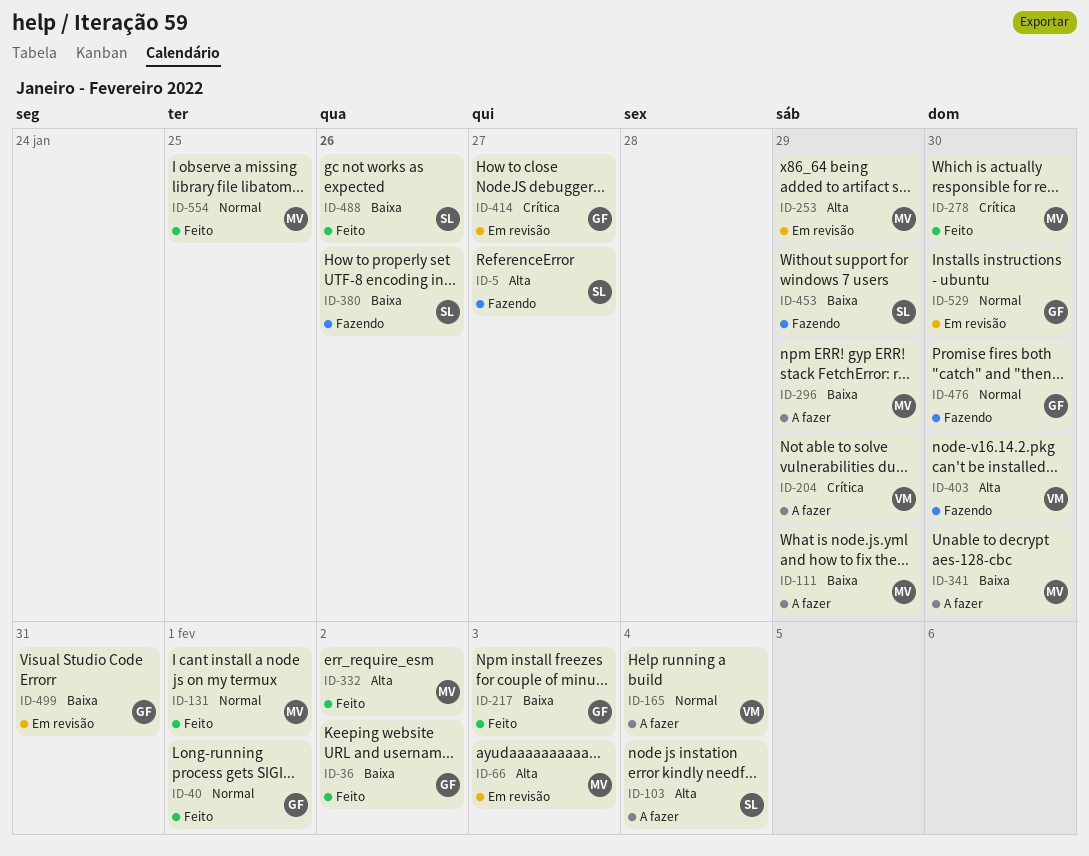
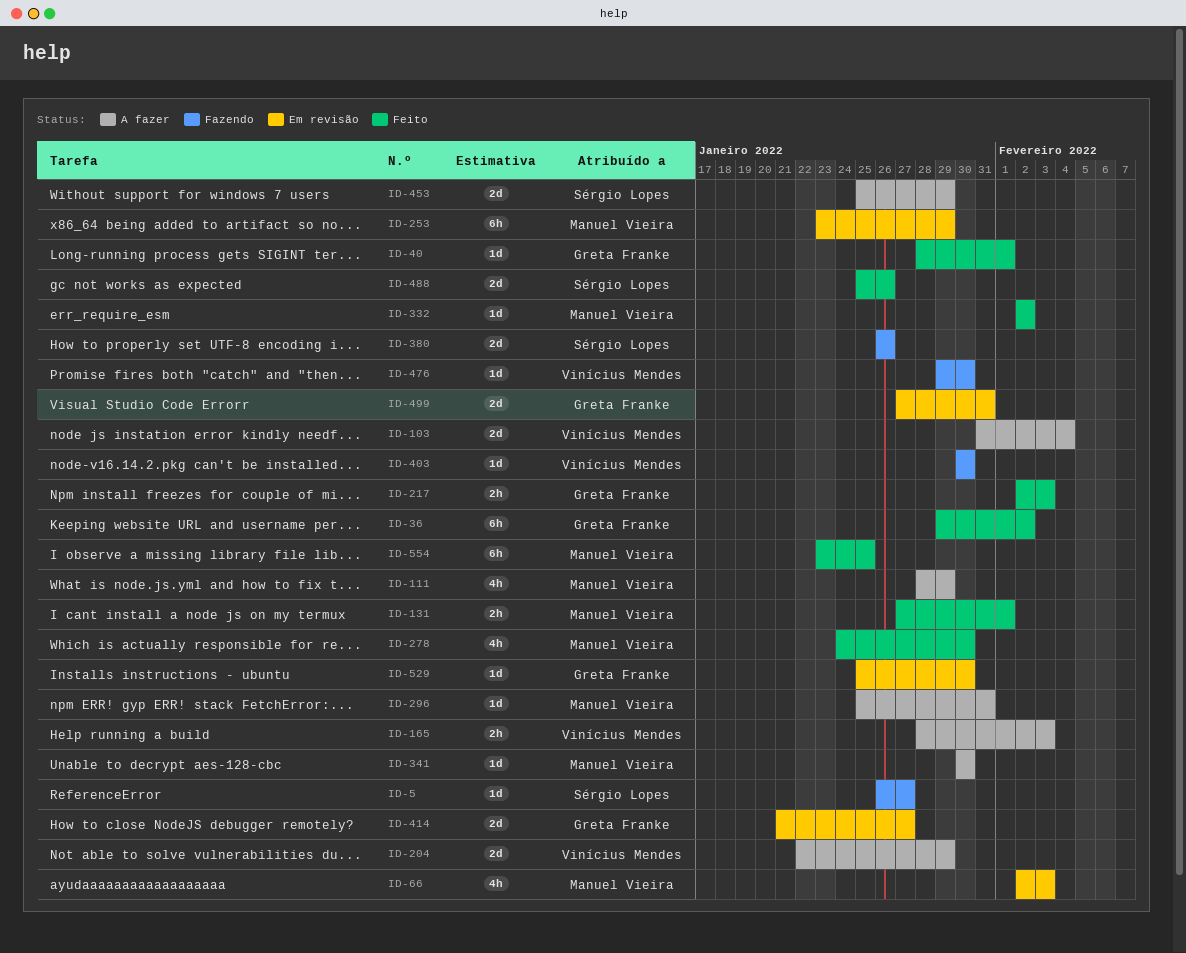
ID-103, owner: Sérgio Lopes -> Vinícius Mendes
ID-165, due: Feb 4 -> Feb 3
ID-296, due: Jan 29 -> Jan 31
ID-453, status: Fazendo -> A fazer
ID-476, owner: Greta Franke -> Vinícius Mendes

